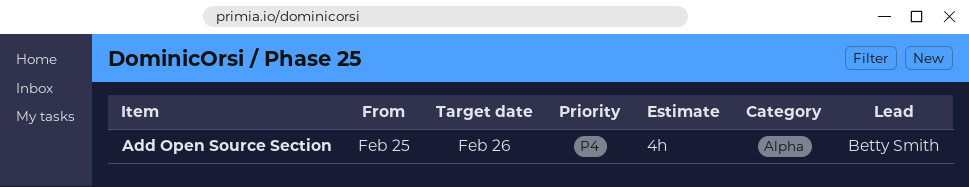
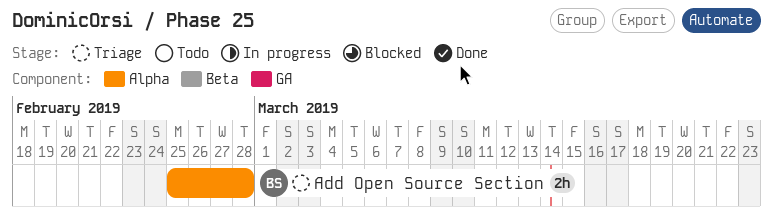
Add Open Source Section, estimate: 4h -> 2h
Add Open Source Section, due: Feb 26 -> Feb 28

